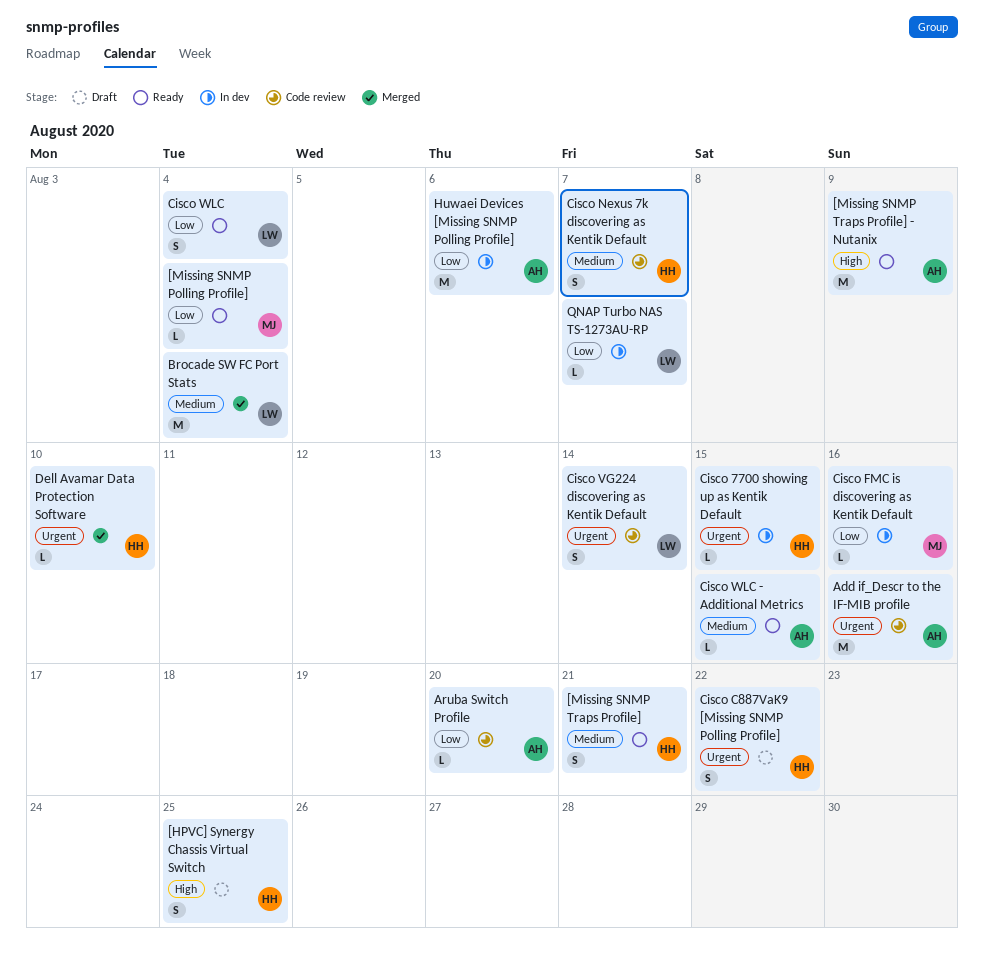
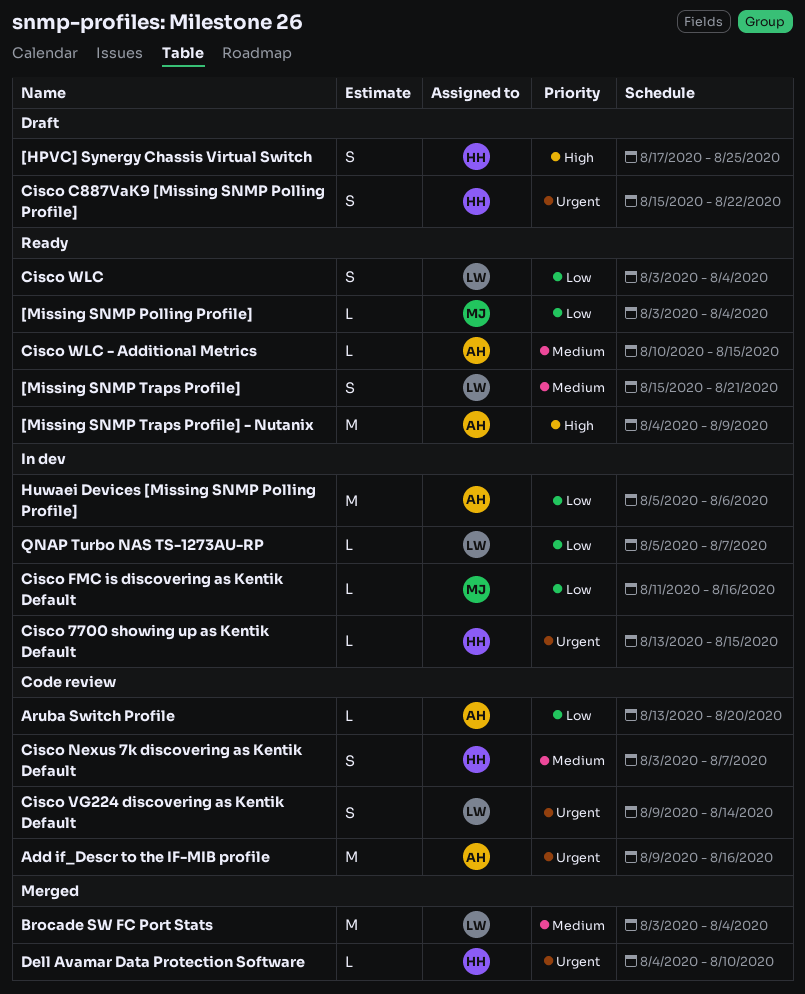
[Missing SNMP Traps Profile], owner: HH -> LW

